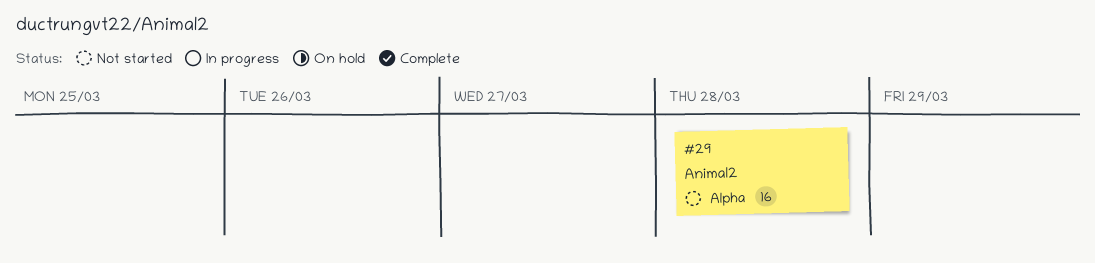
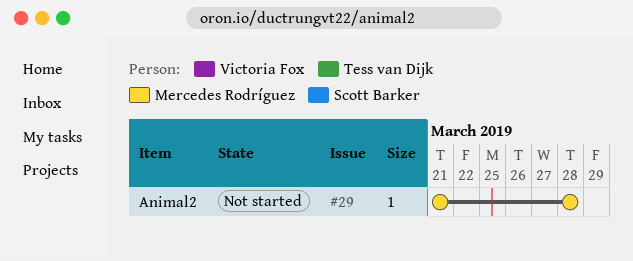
#29, estimate: 16 -> 1

